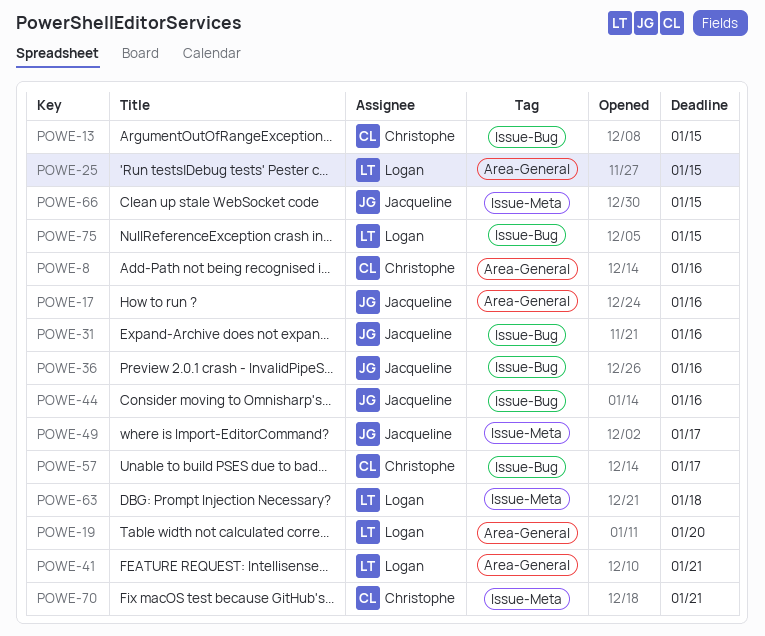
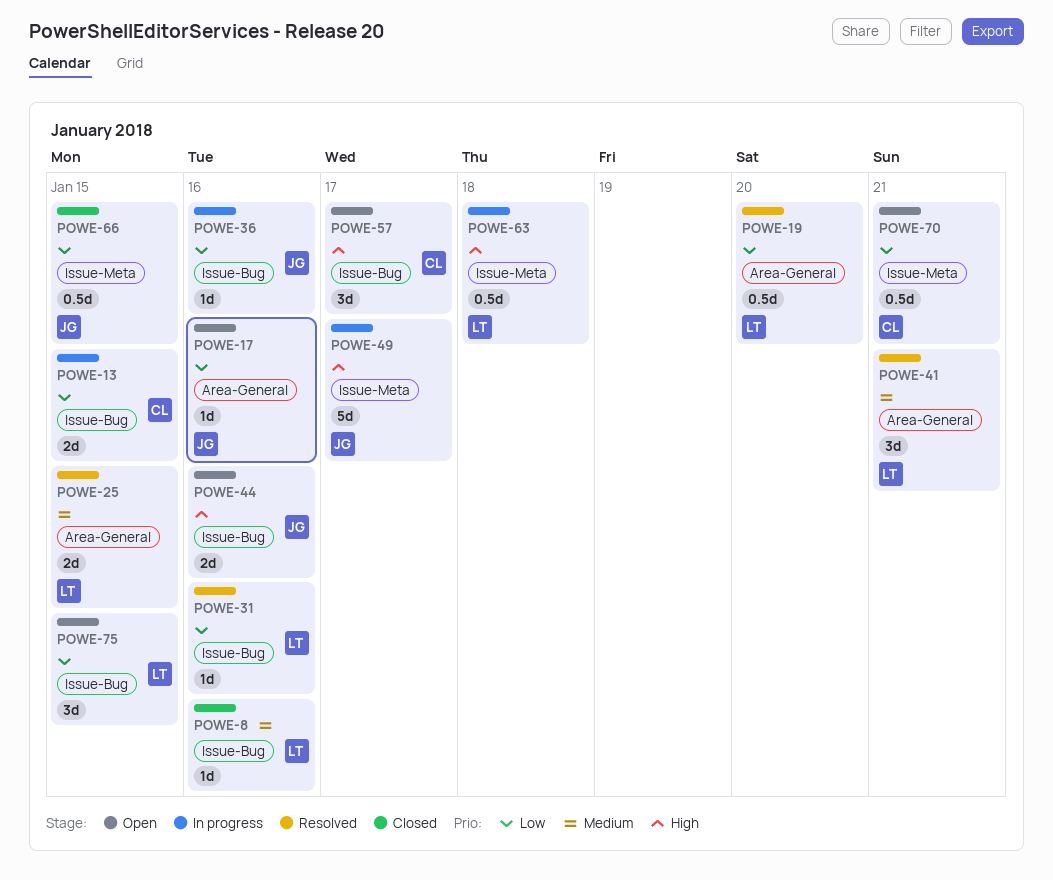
POWE-8, owner: Christophe -> Logan
POWE-8, label: Area-General -> Issue-Bug
POWE-31, owner: Jacqueline -> Logan

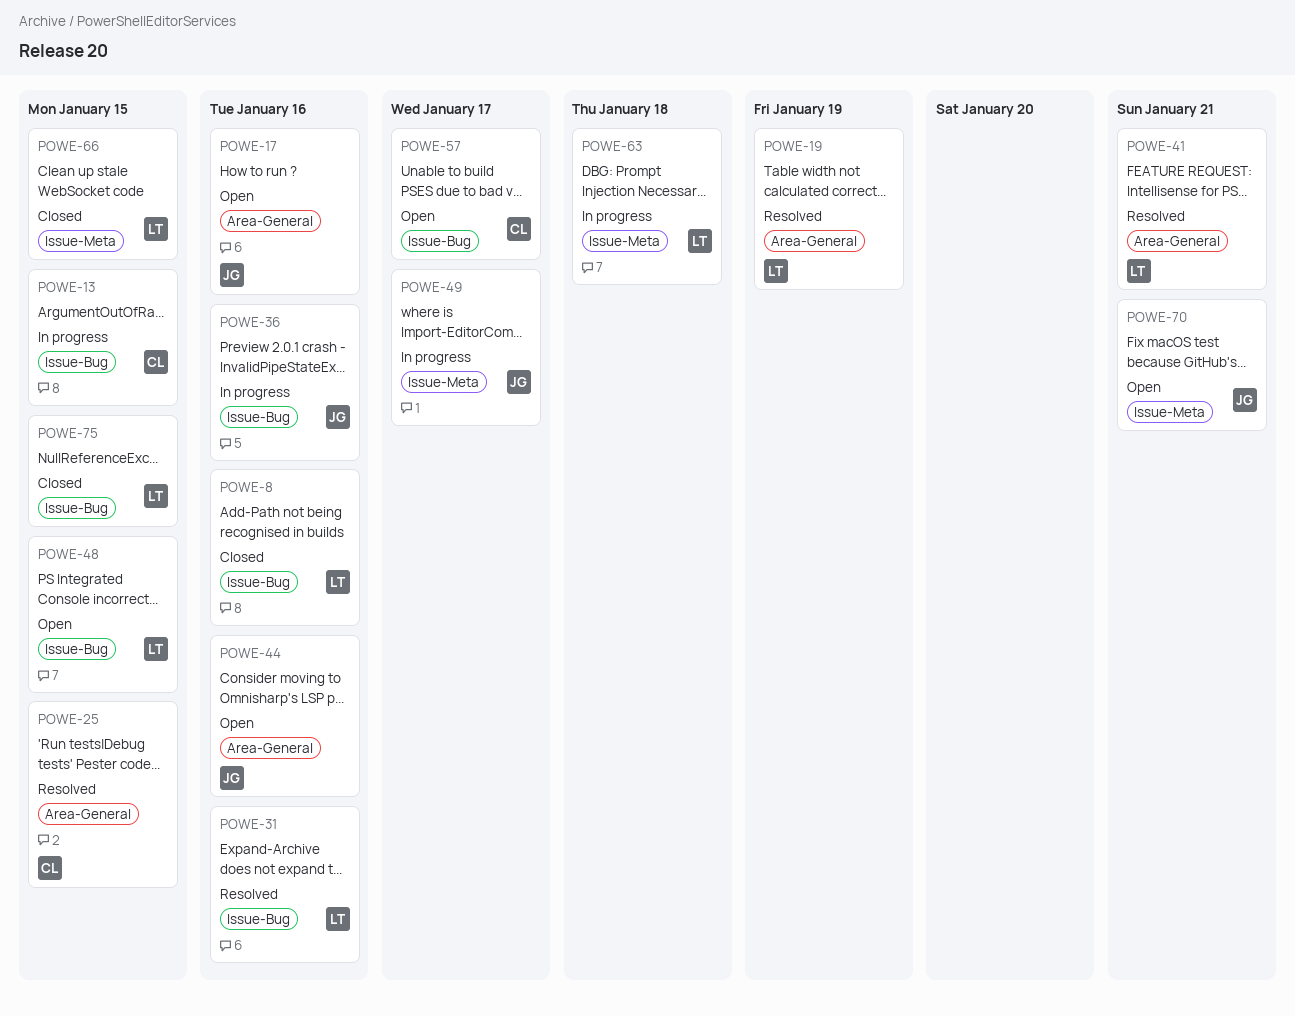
POWE-19, due: Jan 20 -> Jan 19
POWE-25, owner: LT -> CL
POWE-44, label: Issue-Bug -> Area-General
POWE-48: none -> present
POWE-66, owner: JG -> LT
POWE-70, owner: CL -> JG
POWE-75, status: Open -> Closed

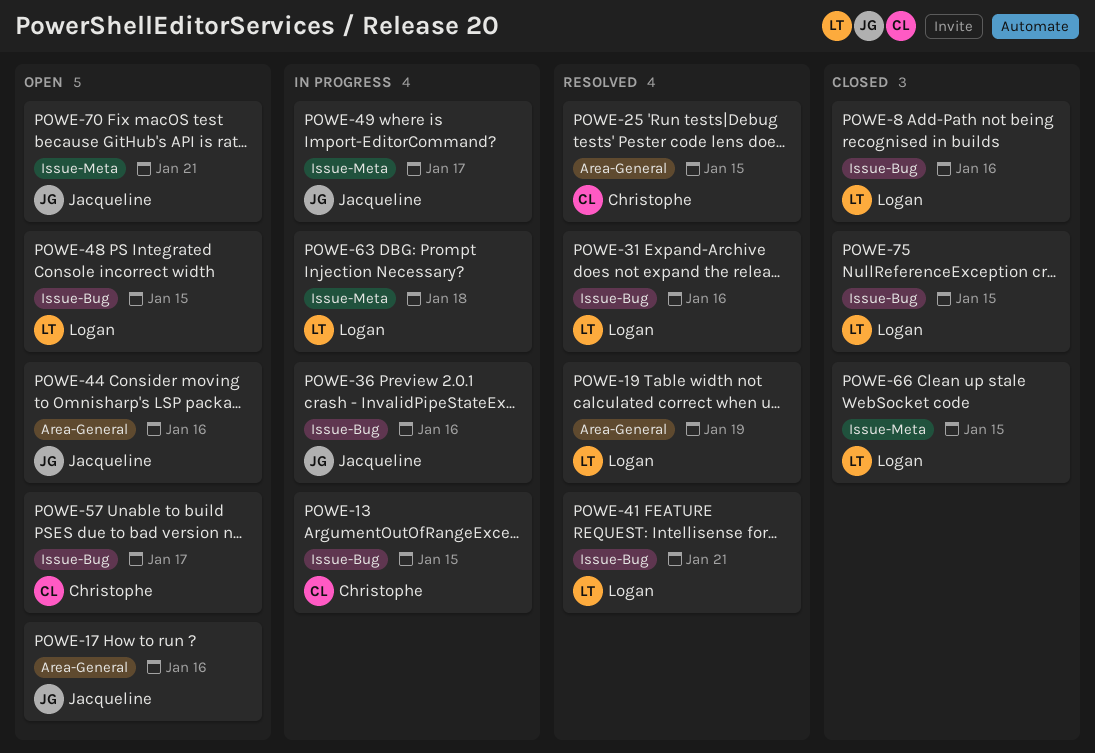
POWE-41, label: Area-General -> Issue-Bug

